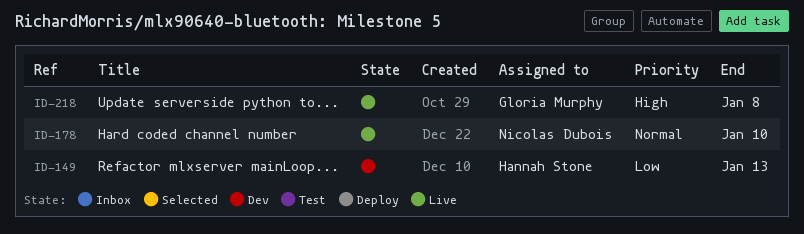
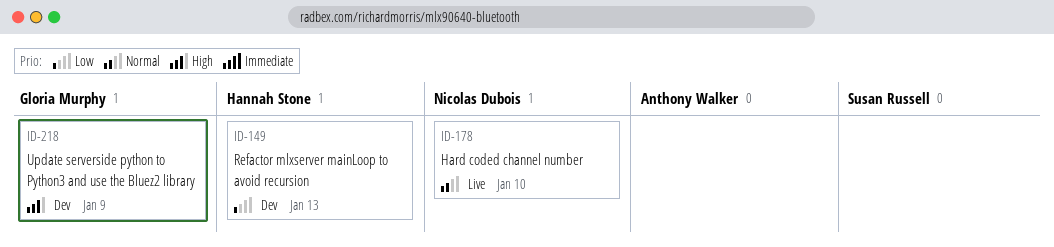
ID-218, status: Live -> Dev
ID-218, due: Jan 8 -> Jan 9

